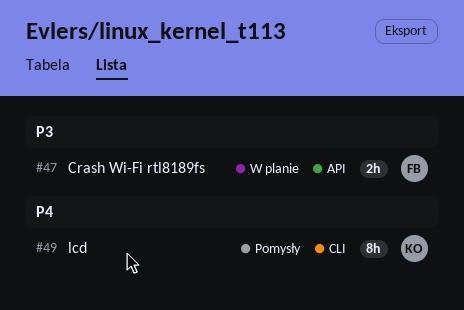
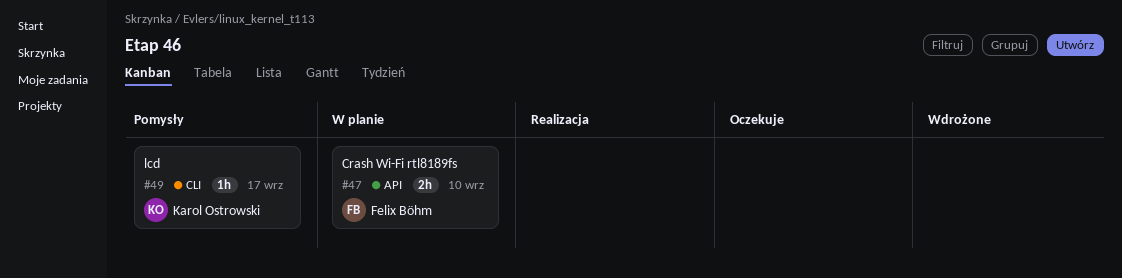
#49, estimate: 8h -> 1h

